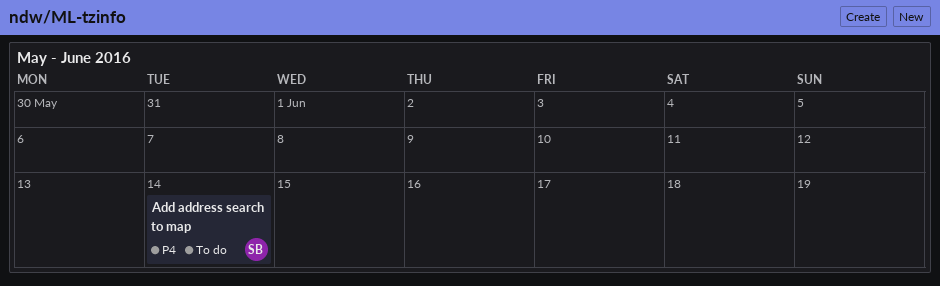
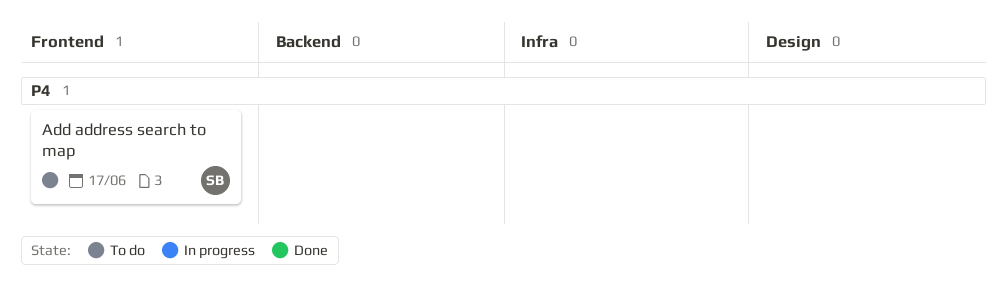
Add address search to map, due: Jun 14 -> Jun 17

